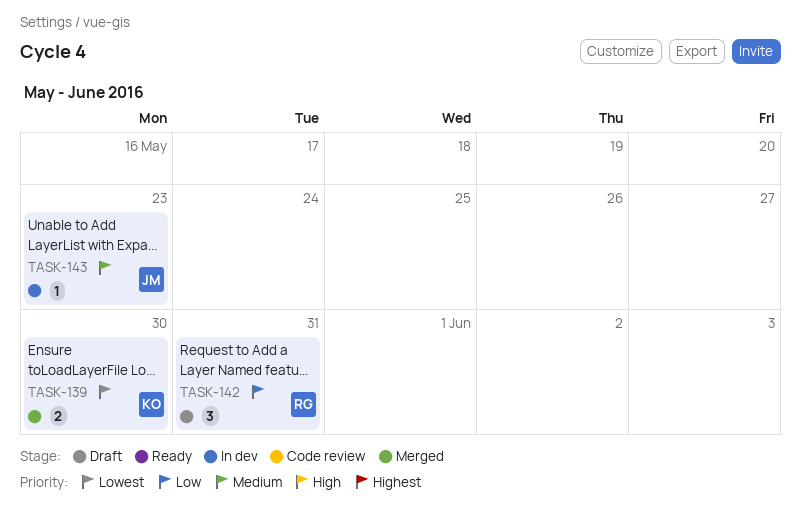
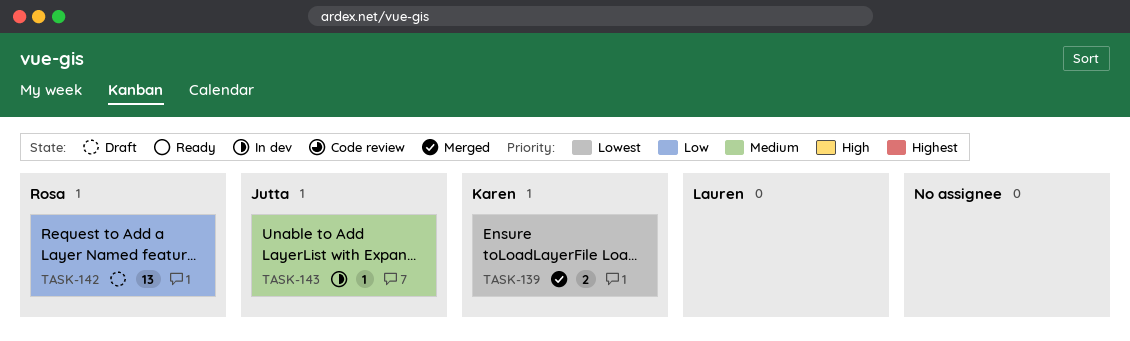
TASK-142, estimate: 3 -> 13

